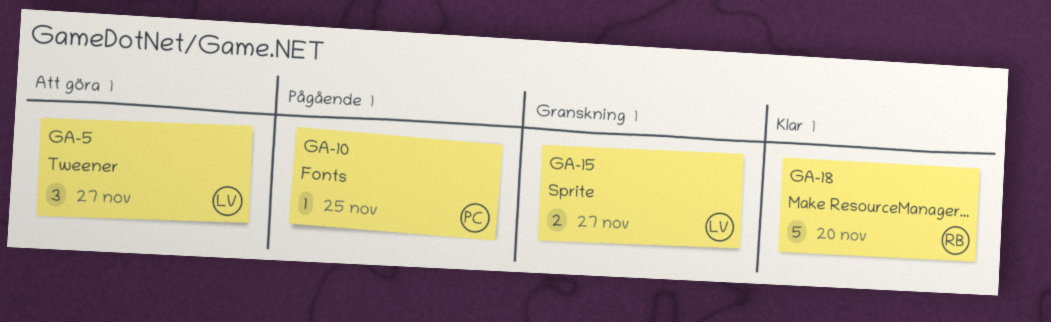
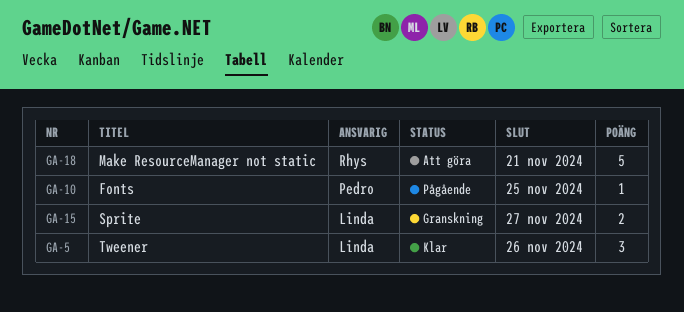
GA-5, status: Att göra -> Klar
GA-5, due: Nov 27 -> Nov 26
GA-18, status: Klar -> Att göra
GA-18, due: Nov 20 -> Nov 21

